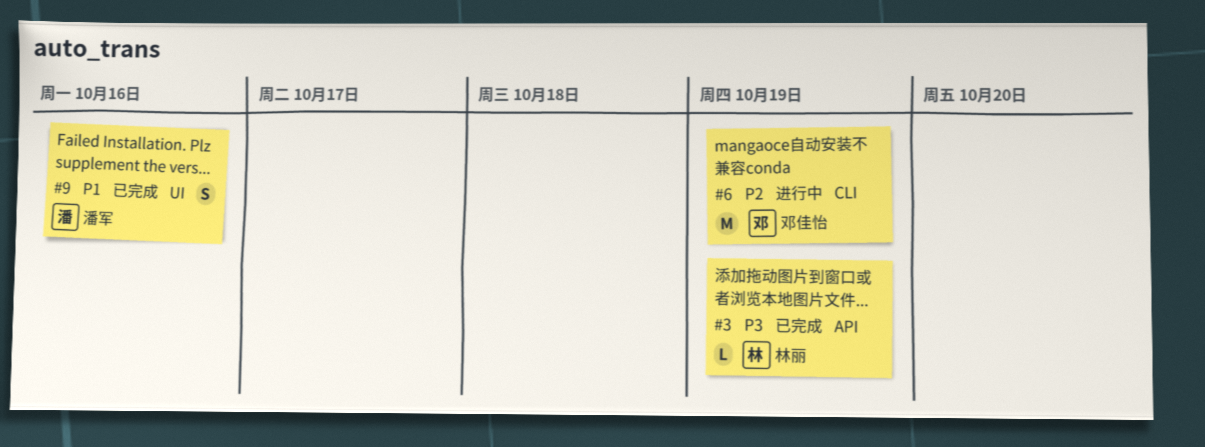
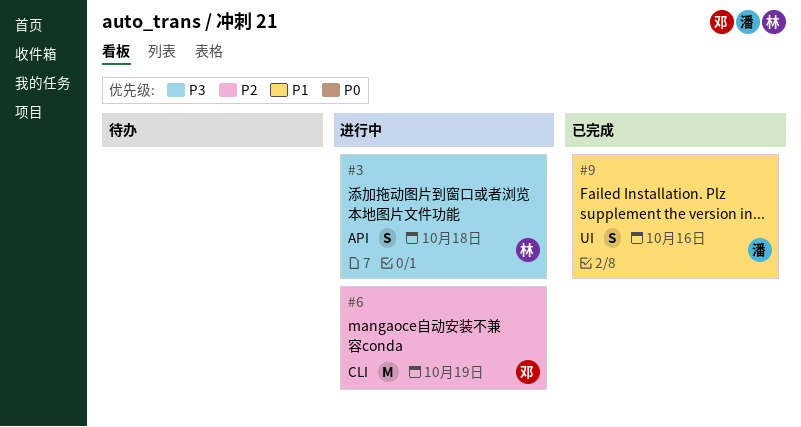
#3, status: 已完成 -> 进行中
#3, estimate: L -> S
#3, due: Oct 19 -> Oct 18

